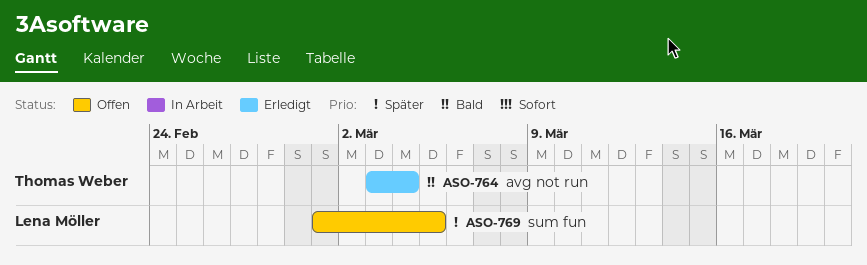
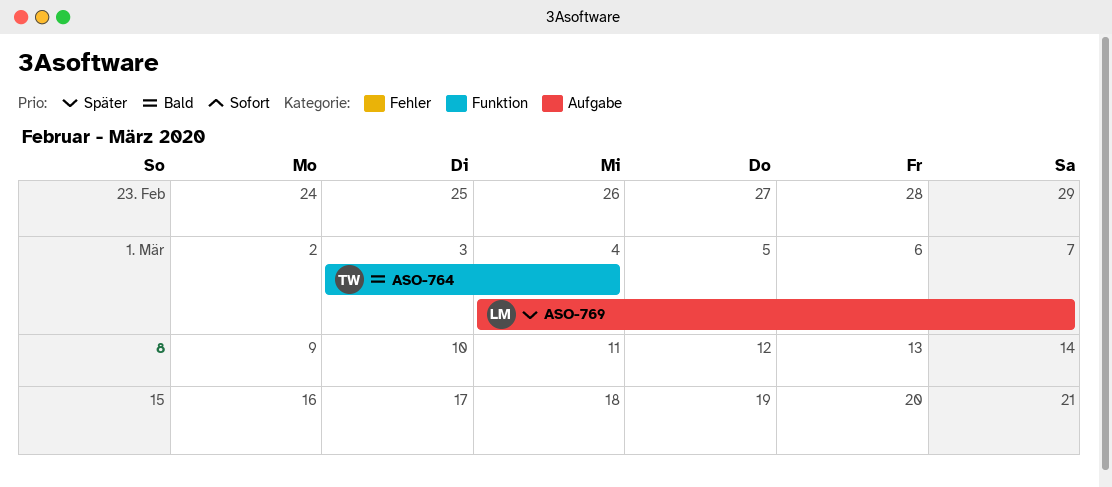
ASO-769, start: Mar 1 -> Mar 4
ASO-769, due: Mar 5 -> Mar 7

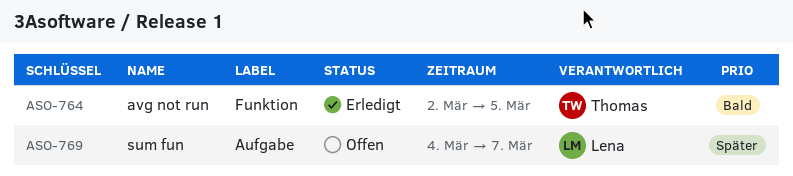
ASO-764, start: Mar 3 -> Mar 2
ASO-764, due: Mar 4 -> Mar 5

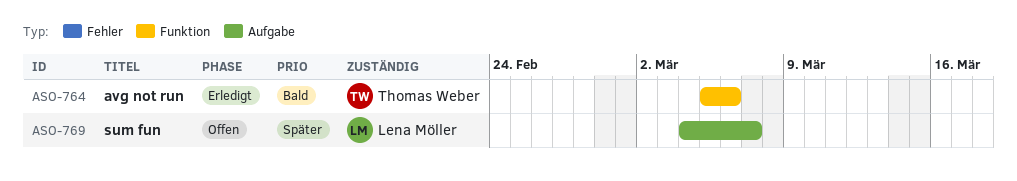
ASO-764, start: Mar 2 -> Mar 5
ASO-764, due: Mar 5 -> Mar 6

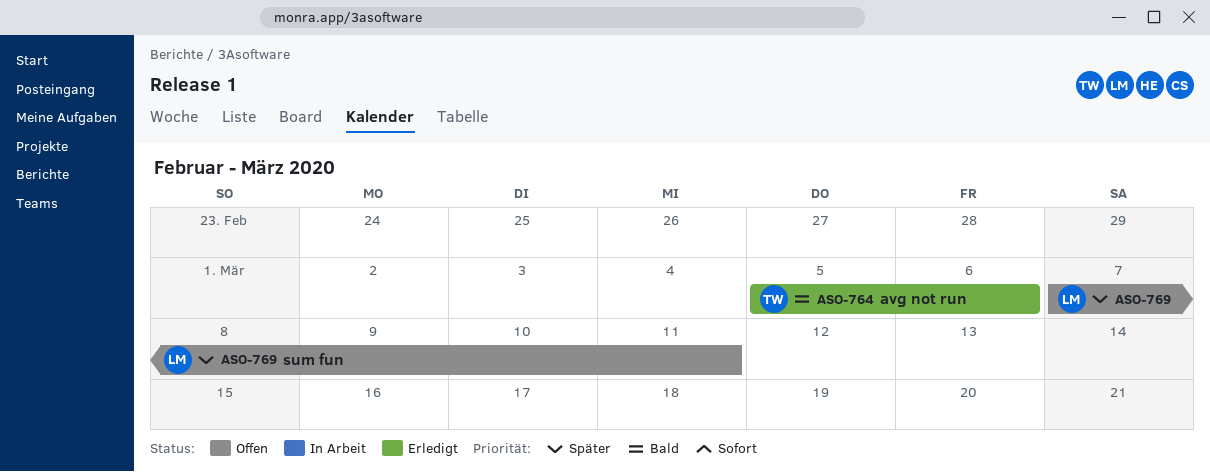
ASO-769, start: Mar 4 -> Mar 7
ASO-769, due: Mar 7 -> Mar 11

